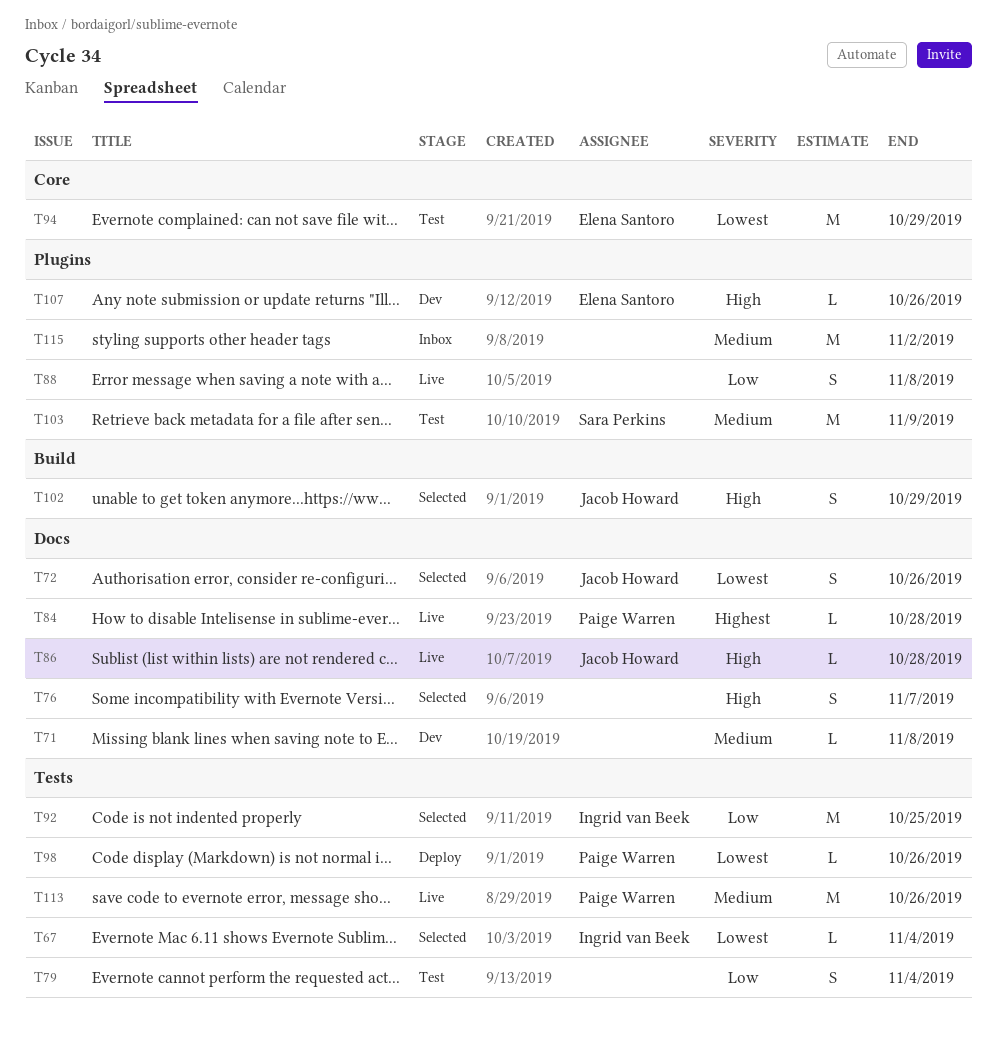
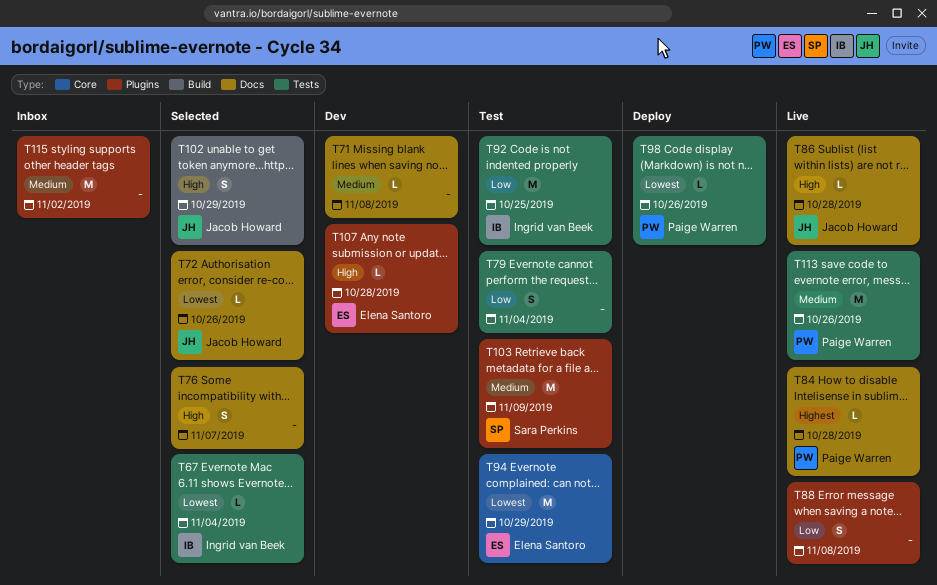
T72, estimate: S -> L
T92, status: Selected -> Test
T107, due: Oct 26 -> Oct 28

